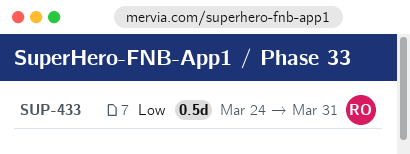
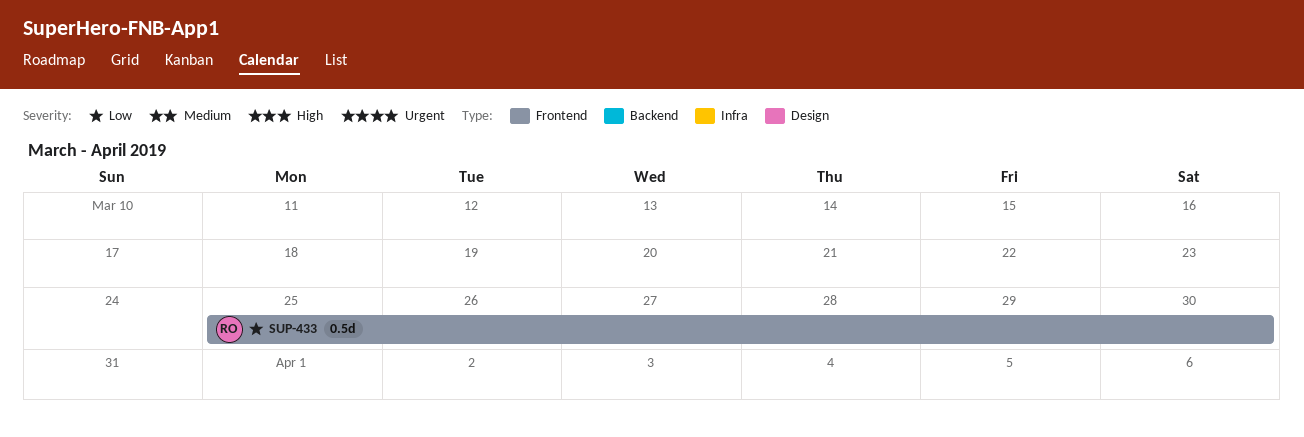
SUP-433, start: Mar 24 -> Mar 25
SUP-433, due: Mar 31 -> Mar 30

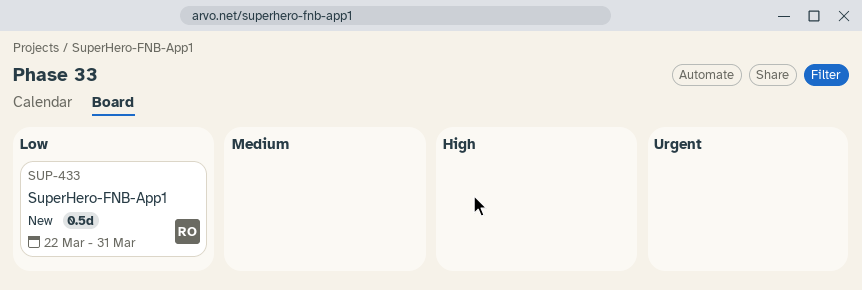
SUP-433, start: Mar 25 -> Mar 22
SUP-433, due: Mar 30 -> Mar 31

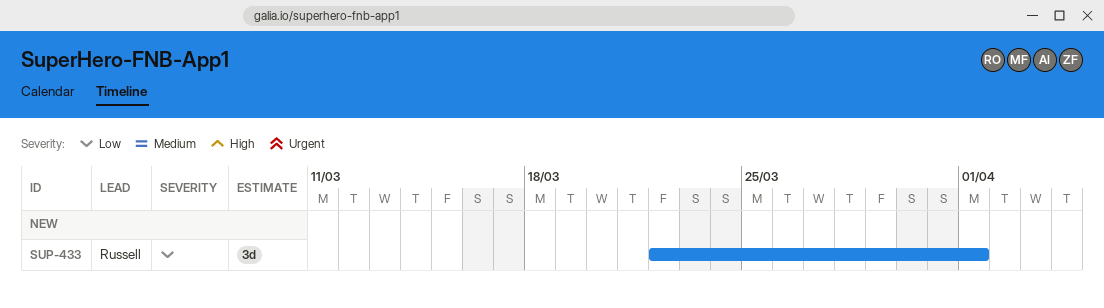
SUP-433, estimate: 0.5d -> 3d
SUP-433, due: Mar 31 -> Apr 1

